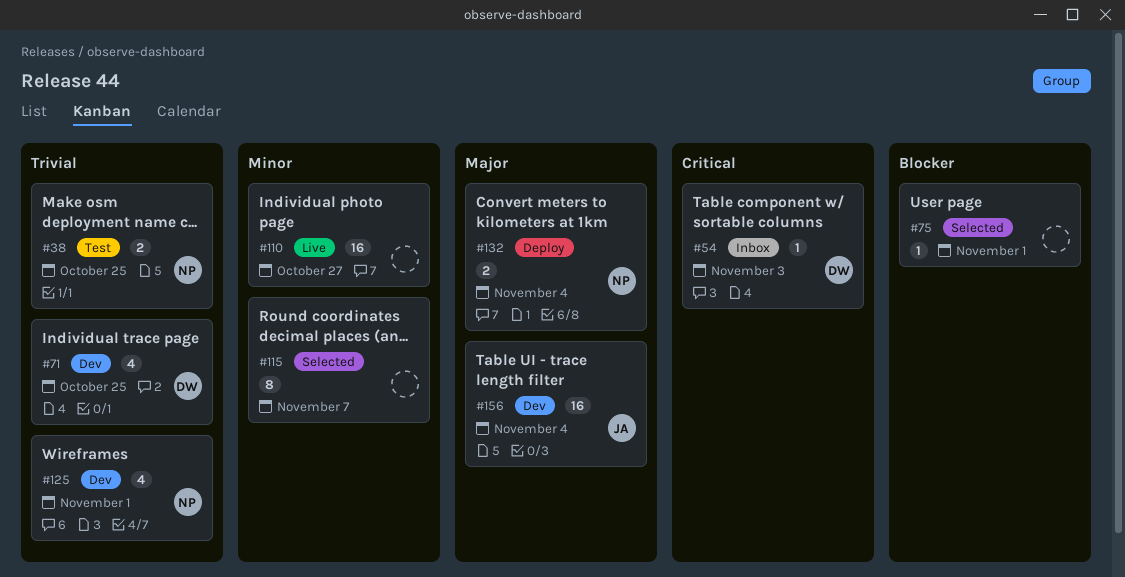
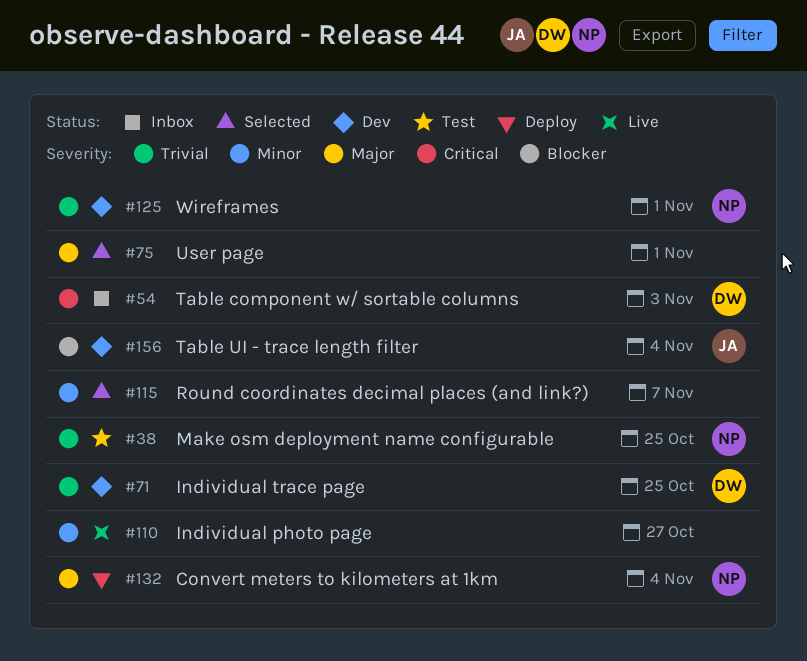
#75, priority: Blocker -> Major
#156, priority: Major -> Blocker

